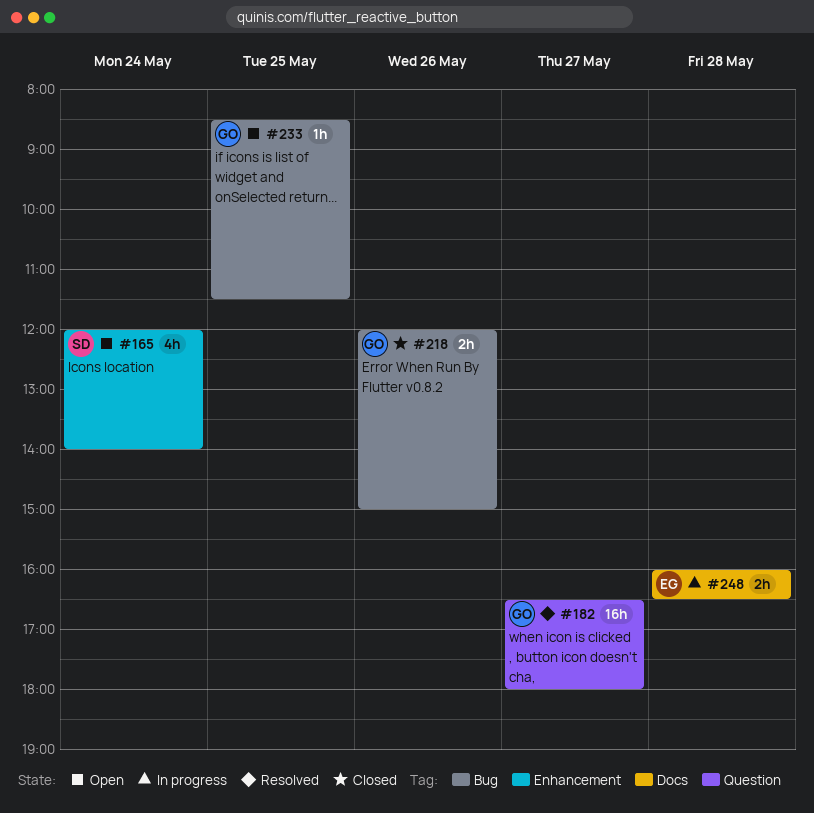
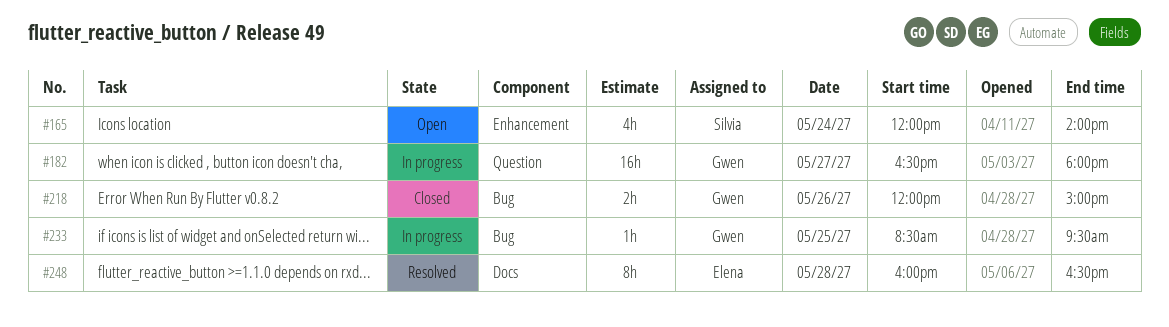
#182, status: Resolved -> In progress
#233, status: Open -> In progress
#233, ends: 11:30 -> 09:30
#248, status: In progress -> Resolved
#248, estimate: 2h -> 8h

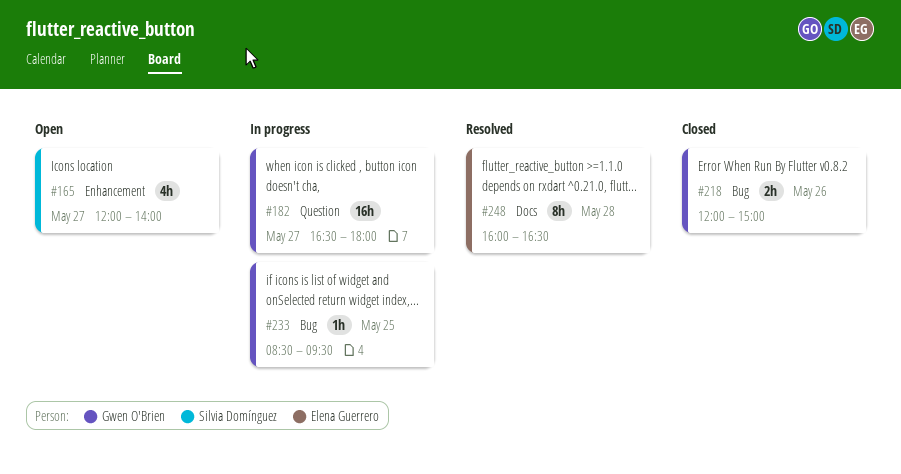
#165, day: May 24 -> May 27

